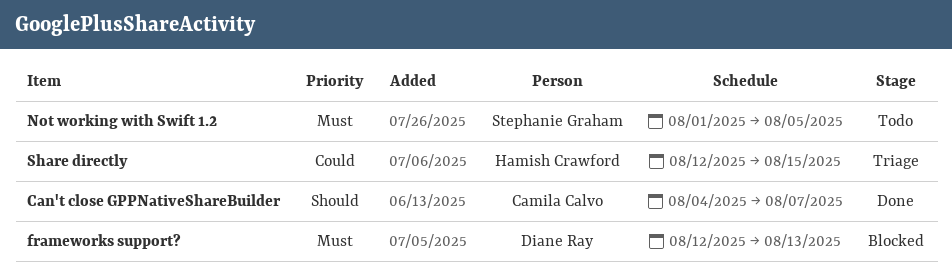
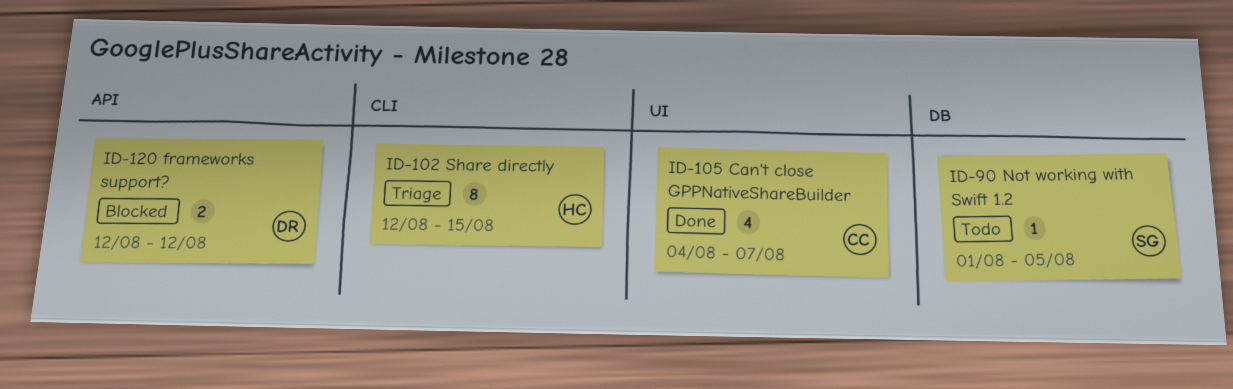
frameworks support?, due: Aug 13 -> Aug 12

